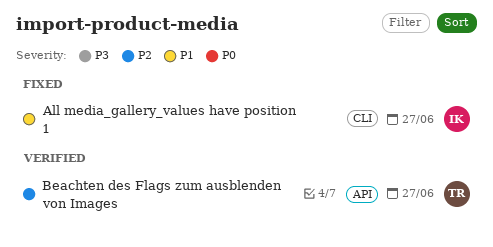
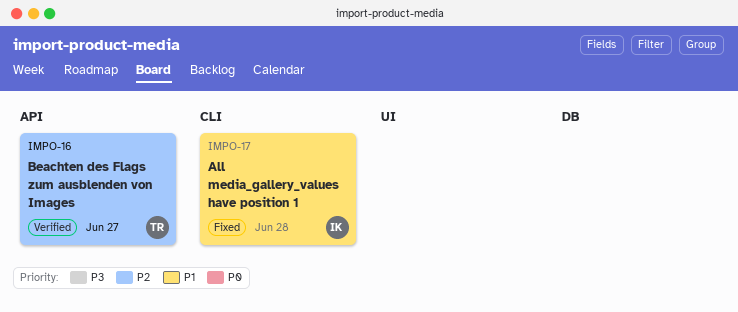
All media_gallery_values have position 1, due: Jun 27 -> Jun 28

